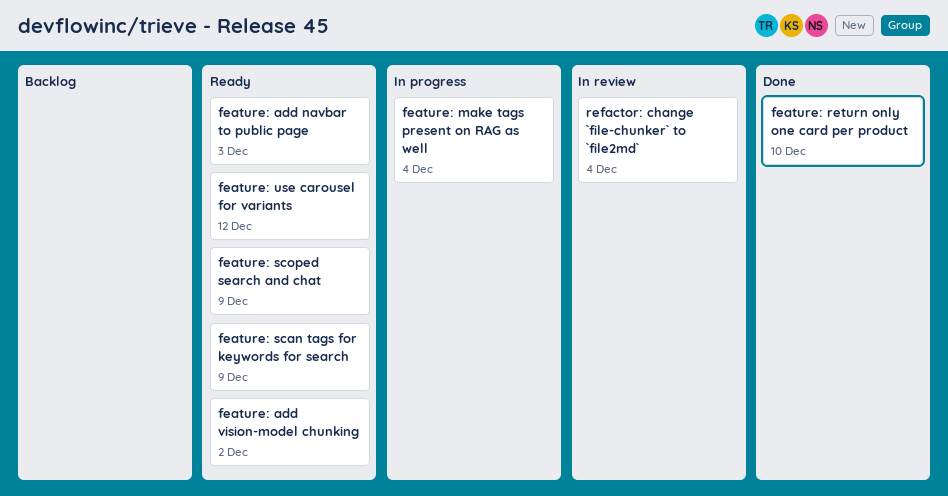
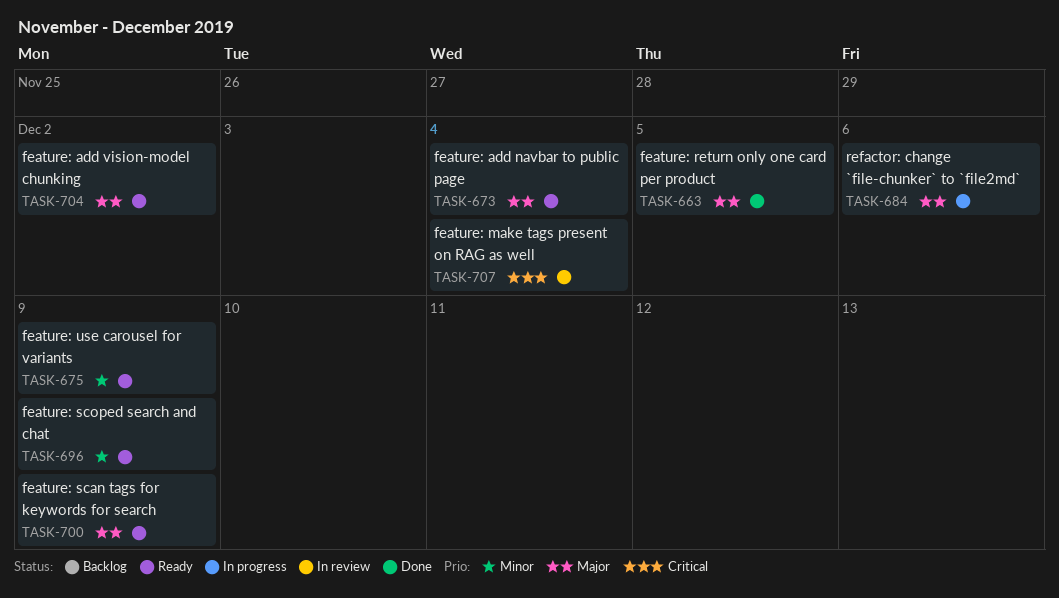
feature: add navbar to public page, due: Dec 3 -> Dec 4
feature: make tags present on RAG as well, status: In progress -> In review
feature: return only one card per product, due: Dec 10 -> Dec 5
feature: use carousel for variants, due: Dec 12 -> Dec 9
refactor: change `file-chunker` to `file2md`, status: In review -> In progress
refactor: change `file-chunker` to `file2md`, due: Dec 4 -> Dec 6

